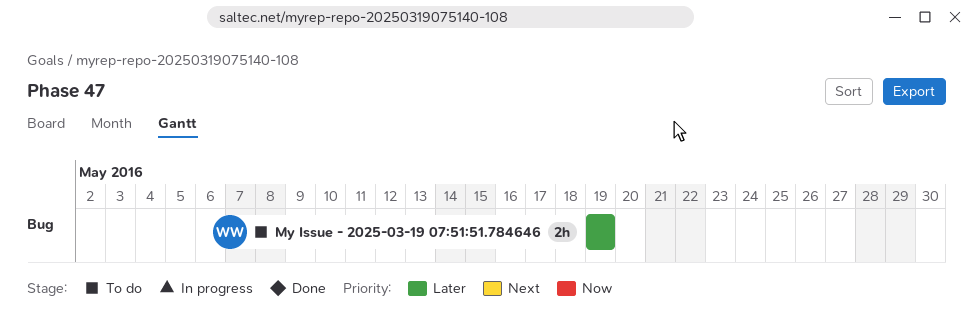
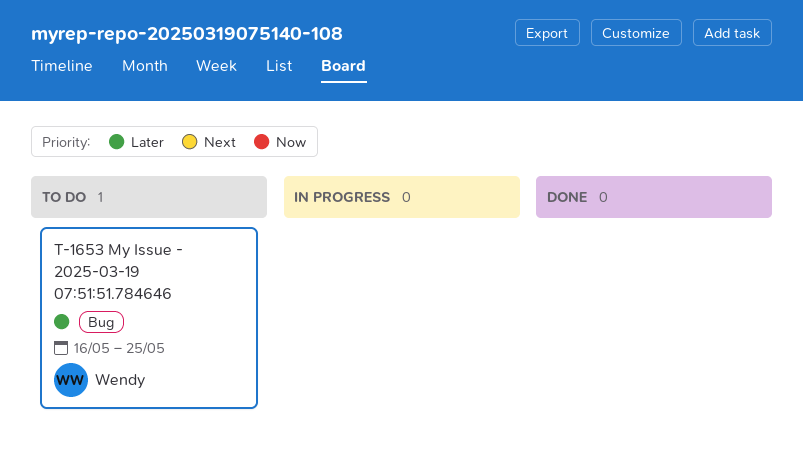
My Issue - 2025-03-19 07:51:51.784646, start: May 19 -> May 16
My Issue - 2025-03-19 07:51:51.784646, due: May 19 -> May 25

